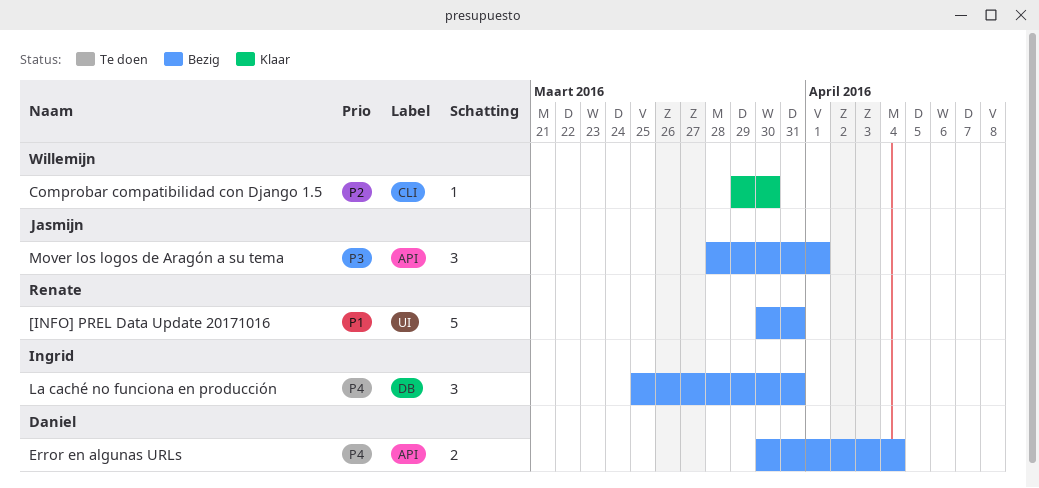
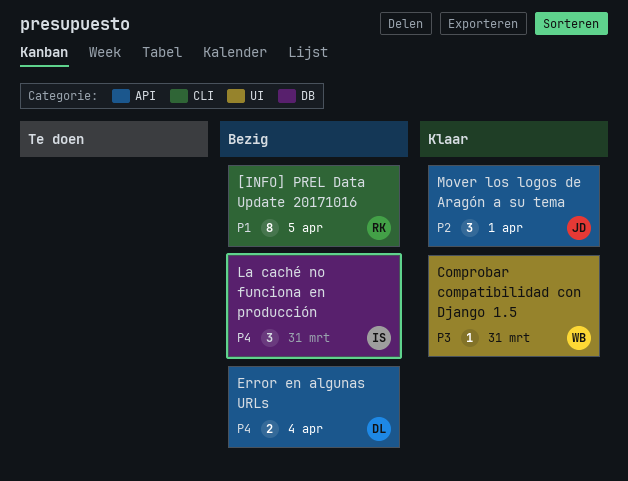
[INFO] PREL Data Update 20171016, label: UI -> CLI
[INFO] PREL Data Update 20171016, estimate: 5 -> 8
[INFO] PREL Data Update 20171016, due: Mar 31 -> Apr 5
Comprobar compatibilidad con Django 1.5, priority: P2 -> P3
Comprobar compatibilidad con Django 1.5, label: CLI -> UI
Comprobar compatibilidad con Django 1.5, due: Mar 30 -> Mar 31
Mover los logos de Aragón a su tema, status: Bezig -> Klaar
Mover los logos de Aragón a su tema, priority: P3 -> P2

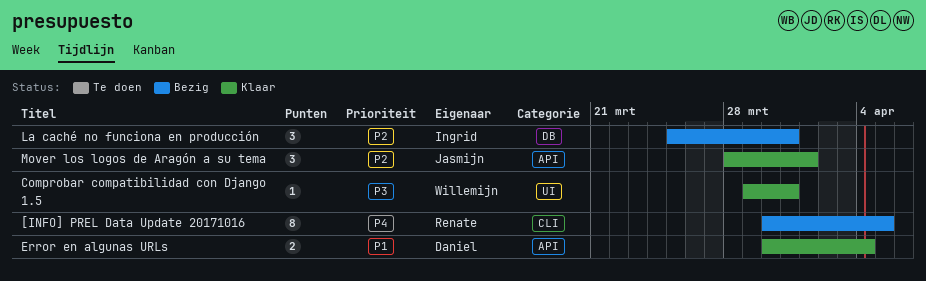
[INFO] PREL Data Update 20171016, priority: P1 -> P4
Error en algunas URLs, status: Bezig -> Klaar
Error en algunas URLs, priority: P4 -> P1
La caché no funciona en producción, priority: P4 -> P2

